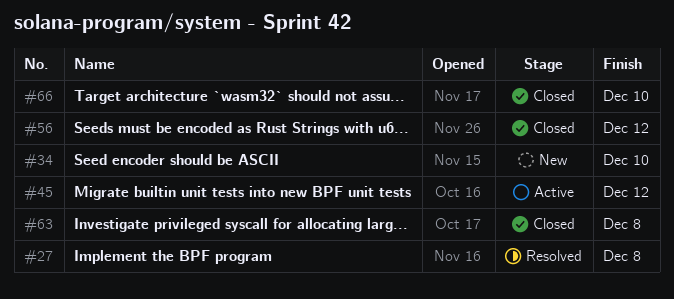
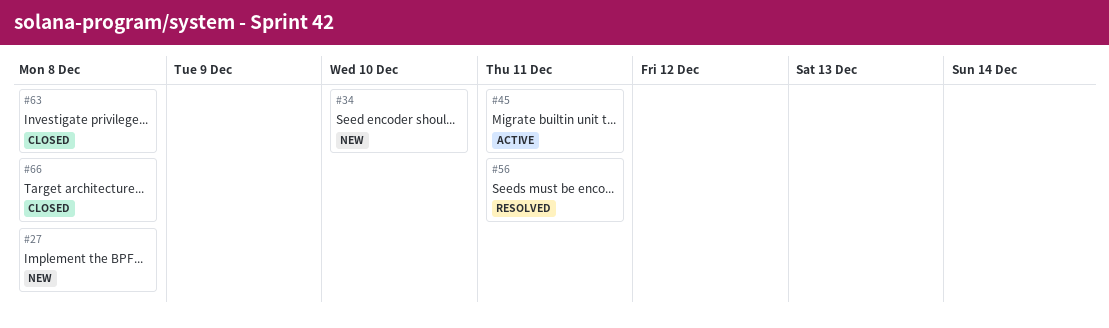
#27, status: Resolved -> New
#45, due: Dec 12 -> Dec 11
#56, status: Closed -> Resolved
#56, due: Dec 12 -> Dec 11
#66, due: Dec 10 -> Dec 8

